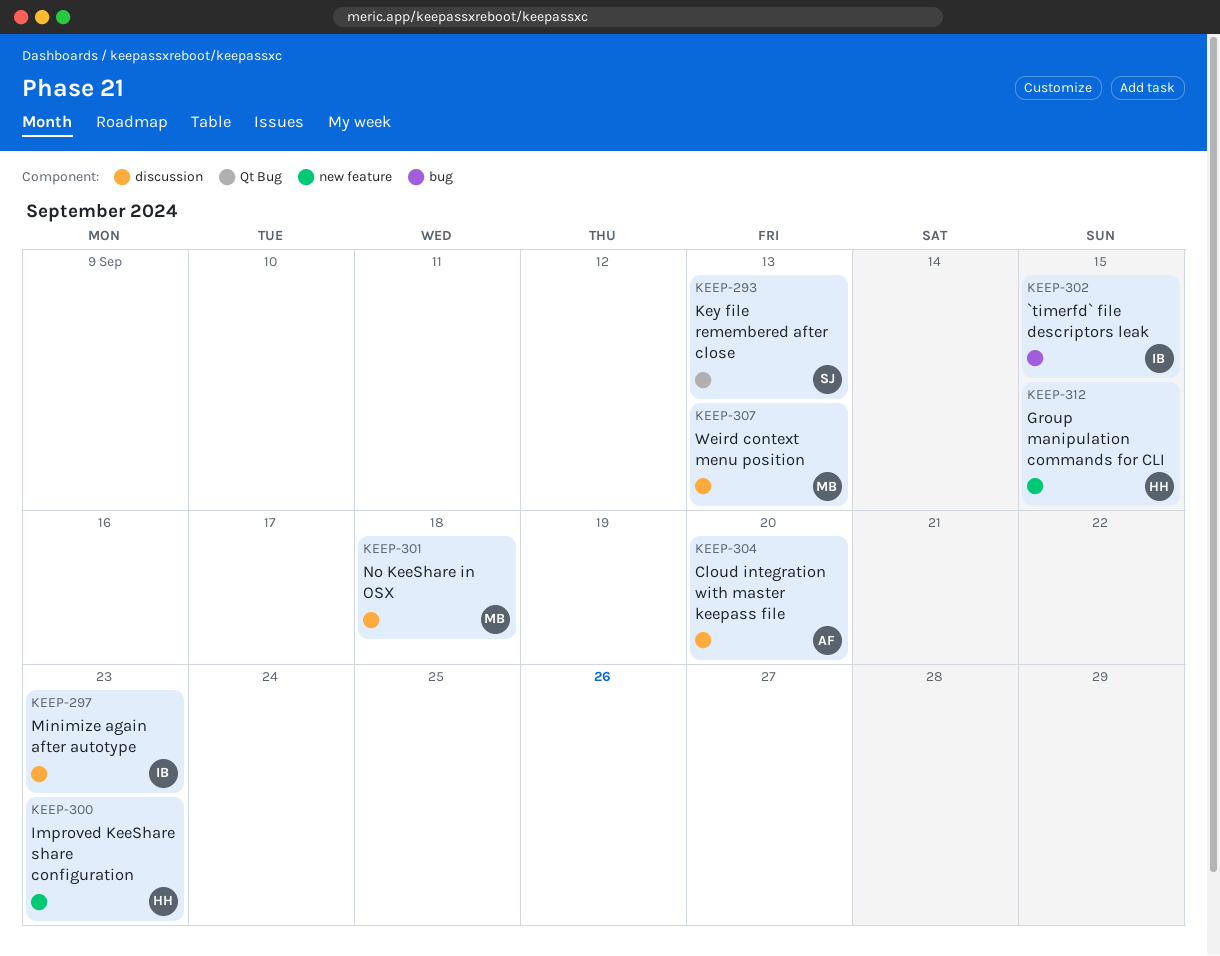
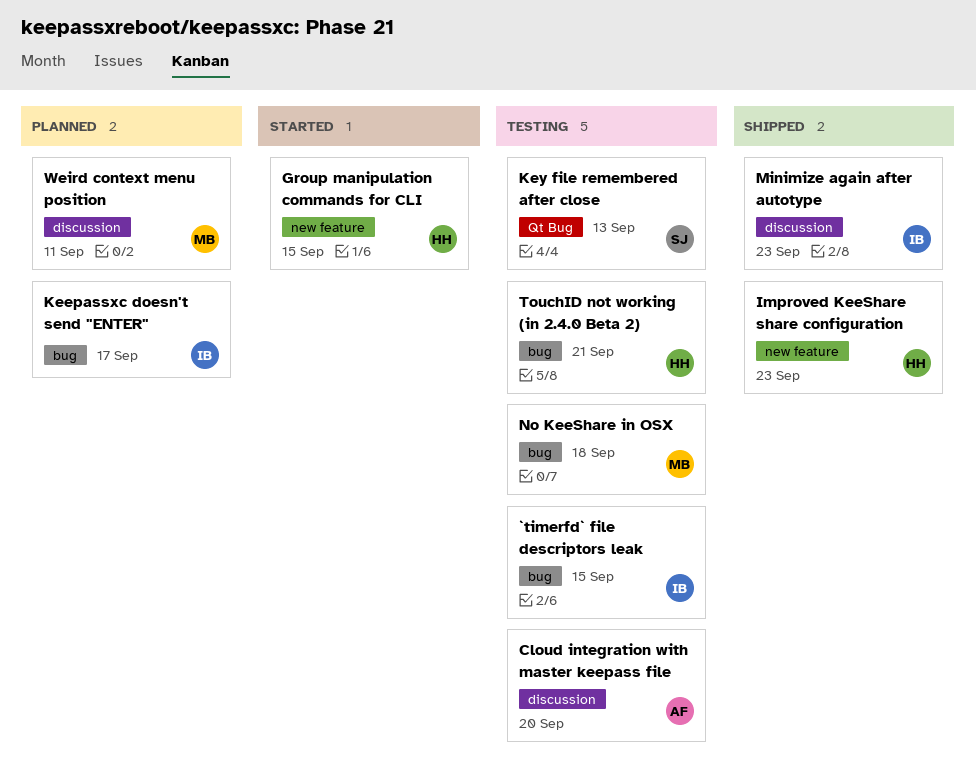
Keepassxc doesn't send "ENTER": none -> present
No KeeShare in OSX, label: discussion -> bug
TouchID not working (in 2.4.0 Beta 2): none -> present
Weird context menu position, due: Sep 13 -> Sep 11

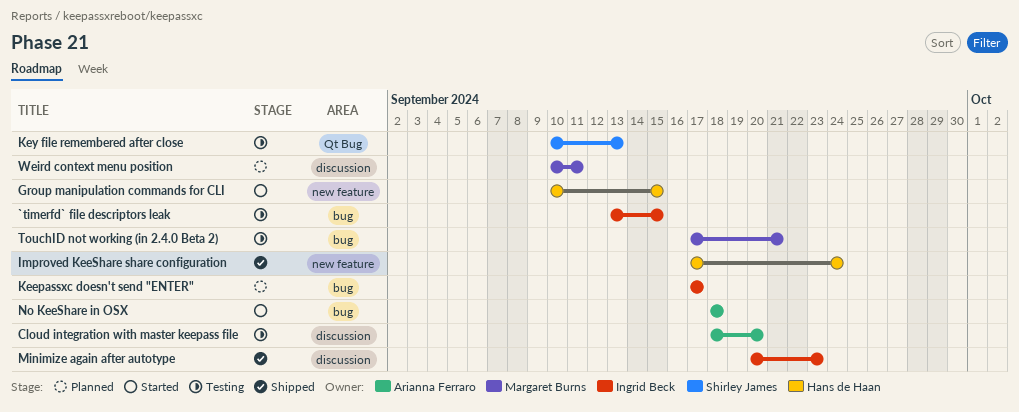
Improved KeeShare share configuration, due: Sep 23 -> Sep 24
No KeeShare in OSX, status: Testing -> Started
No KeeShare in OSX, owner: Margaret Burns -> Arianna Ferraro
TouchID not working (in 2.4.0 Beta 2), owner: Hans de Haan -> Margaret Burns

